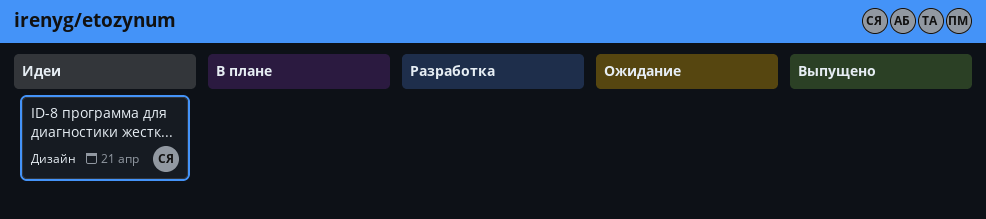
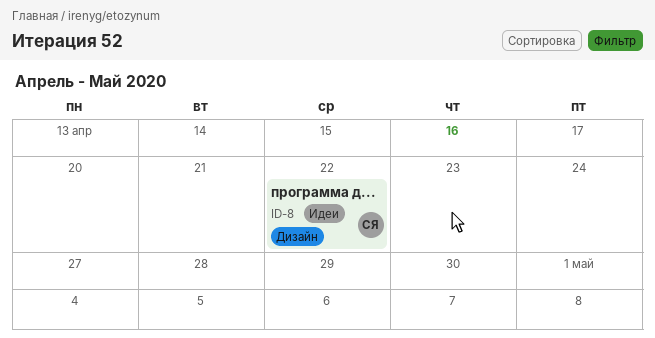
ID-8, due: Apr 21 -> Apr 22

